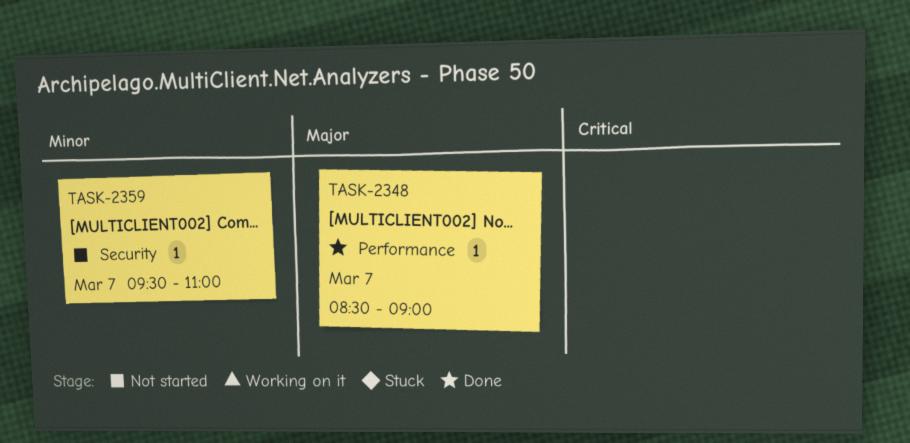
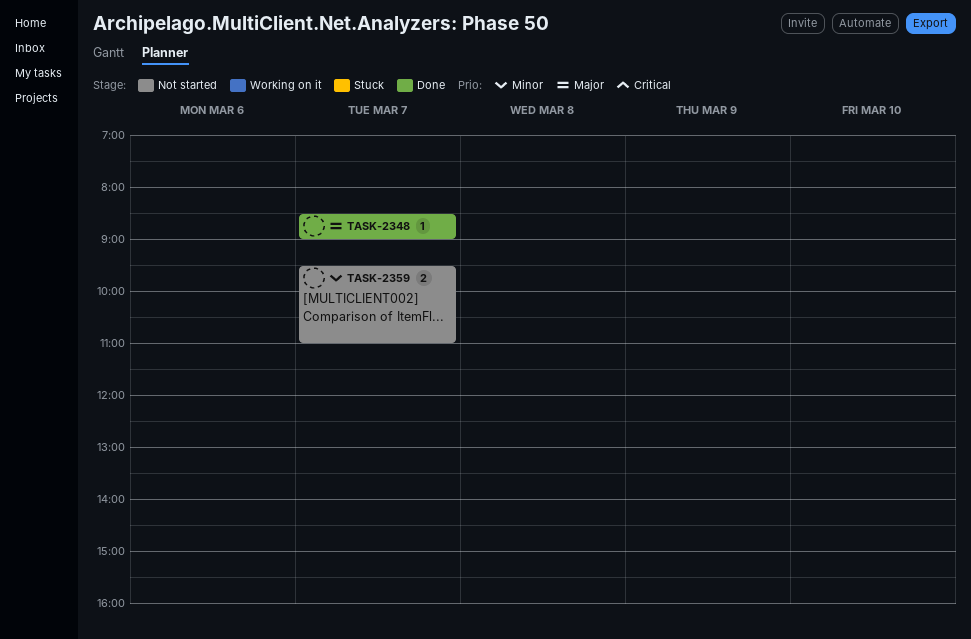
TASK-2359, estimate: 1 -> 2

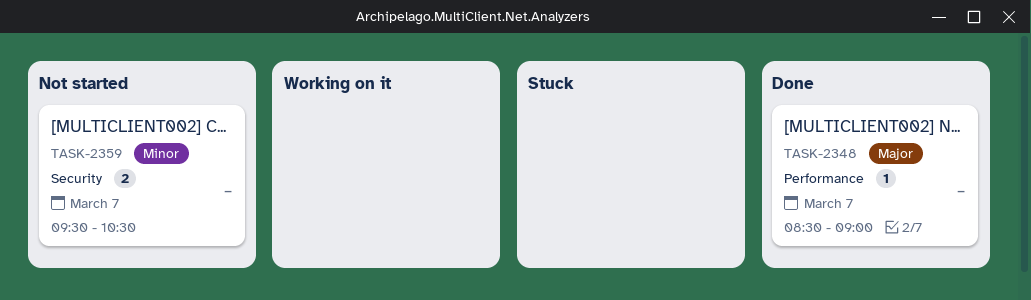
TASK-2359, ends: 11:00 -> 10:30

